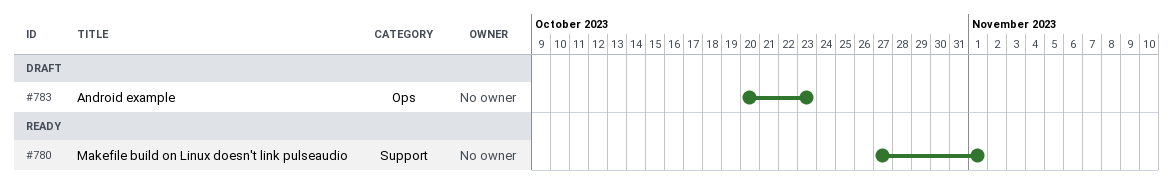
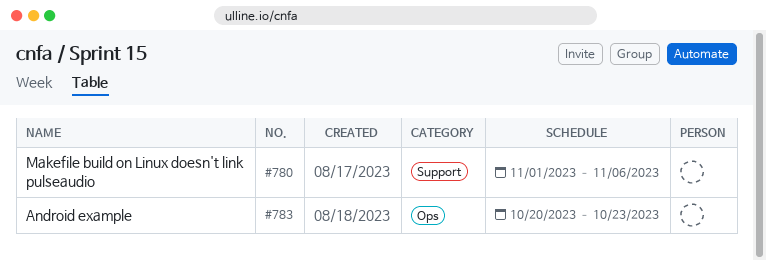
#780, start: Oct 27 -> Nov 1
#780, due: Nov 1 -> Nov 6

